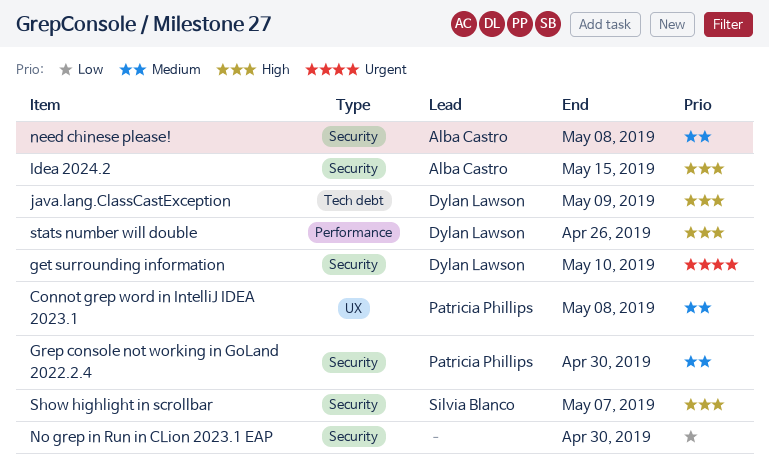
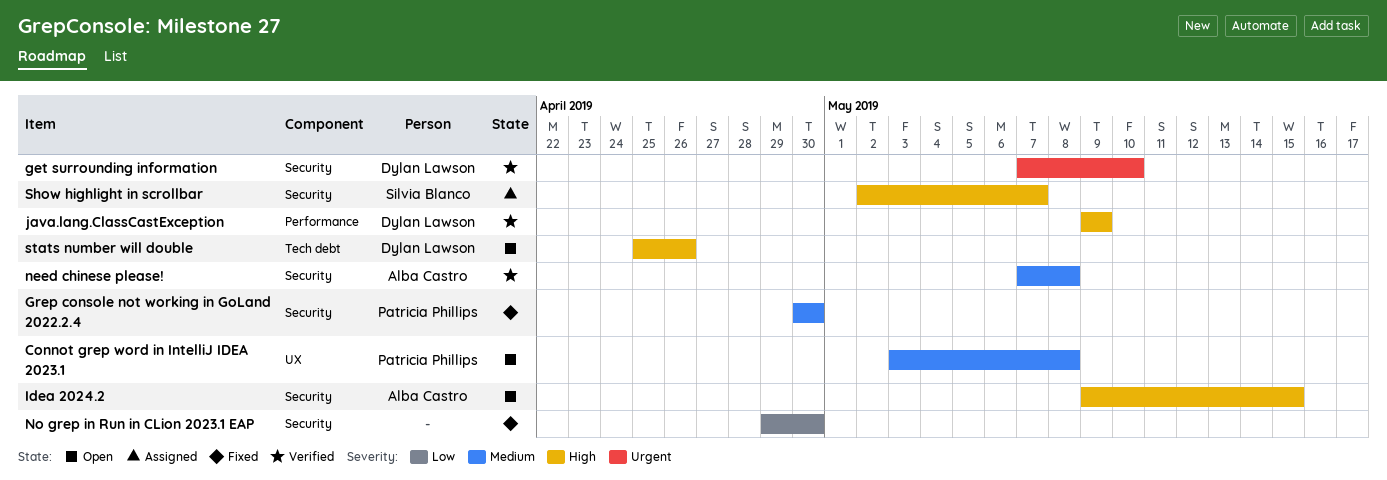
java.lang.ClassCastException, label: Tech debt -> Performance
stats number will double, label: Performance -> Tech debt

